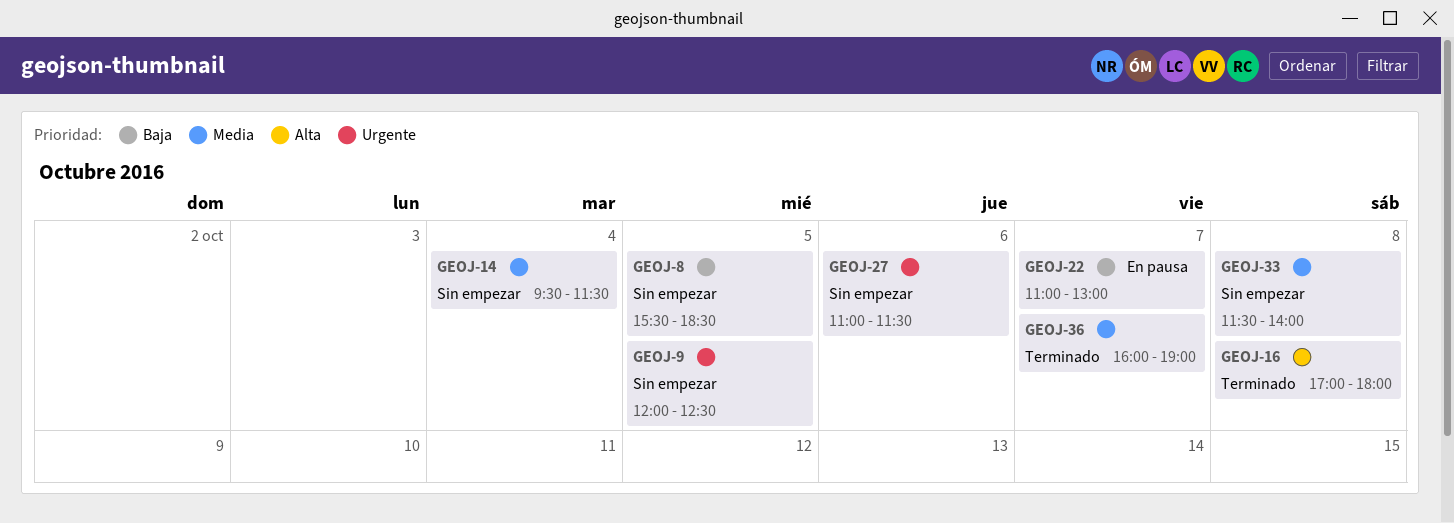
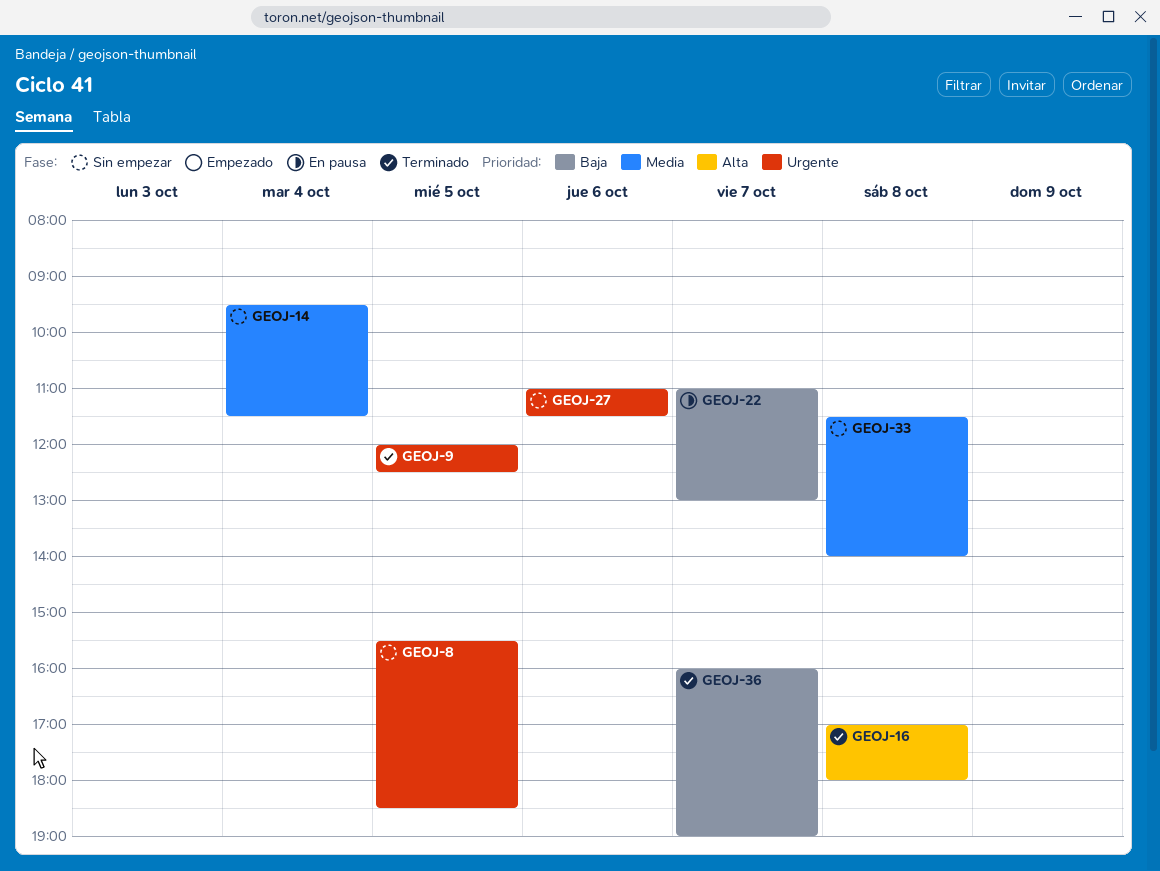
GEOJ-8, priority: Baja -> Urgente
GEOJ-9, status: Sin empezar -> Terminado
GEOJ-36, priority: Media -> Baja

